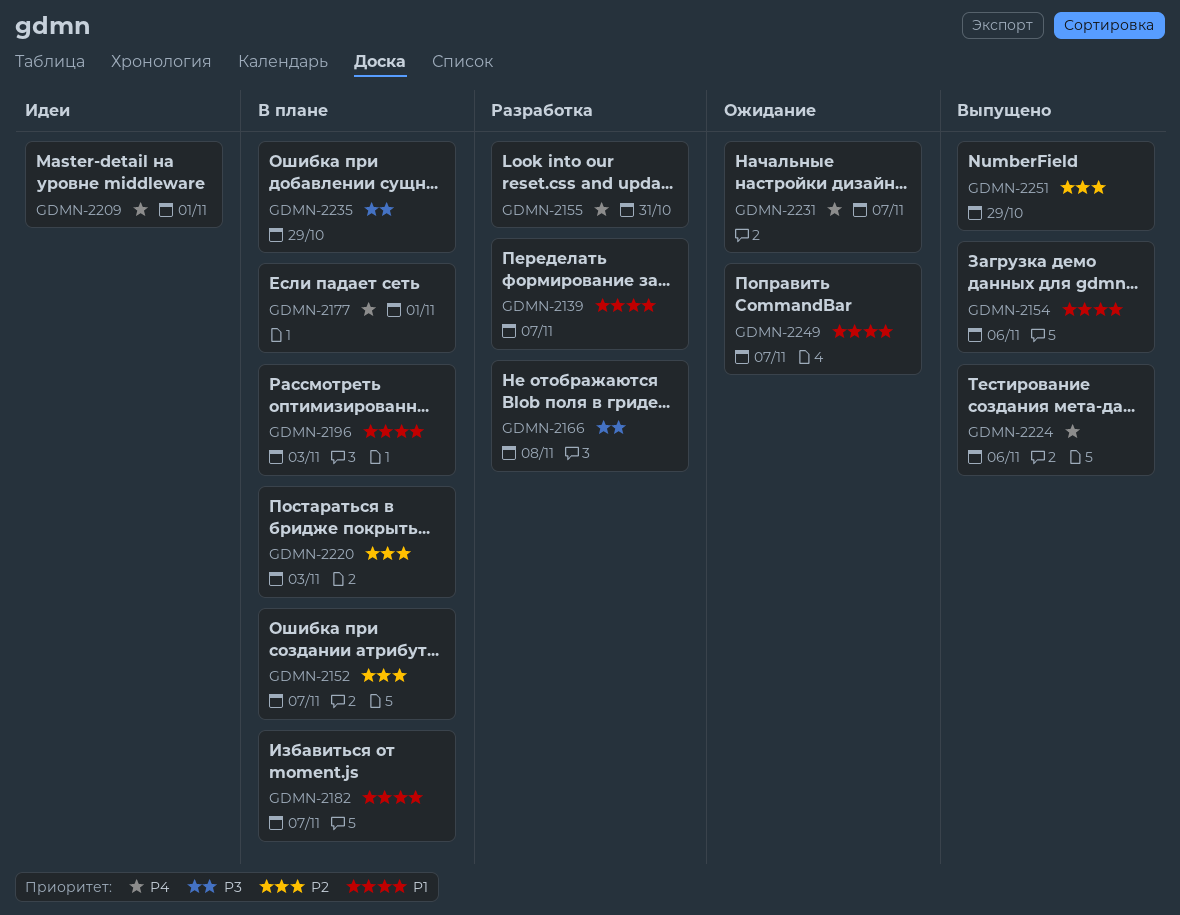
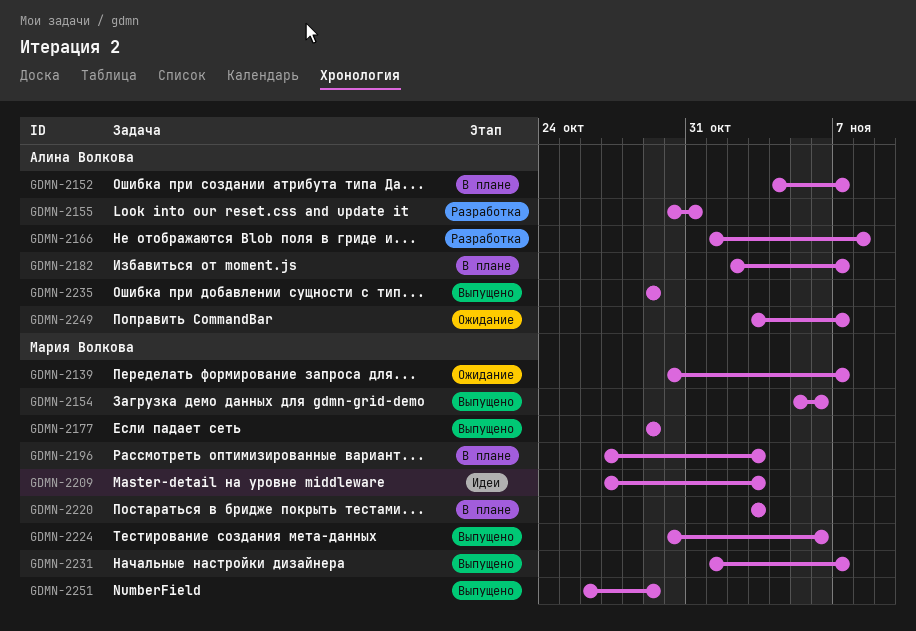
GDMN-2139, status: Разработка -> Ожидание
GDMN-2177, status: В плане -> Выпущено
GDMN-2177, due: Nov 1 -> Oct 29
GDMN-2209, due: Nov 1 -> Nov 3
GDMN-2231, status: Ожидание -> Выпущено
GDMN-2235, status: В плане -> Выпущено

